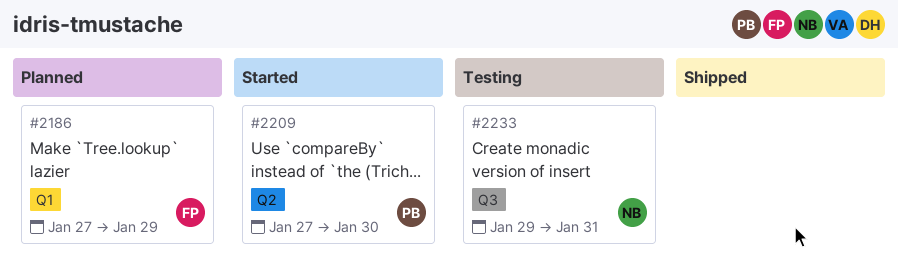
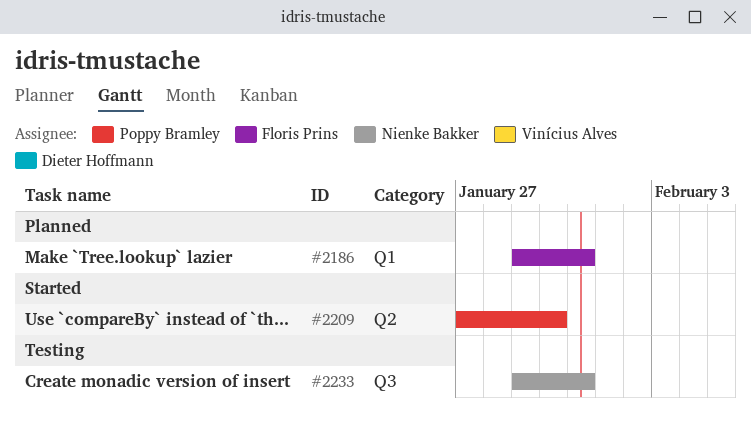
#2186, start: Jan 27 -> Jan 29
#2186, due: Jan 29 -> Jan 31

